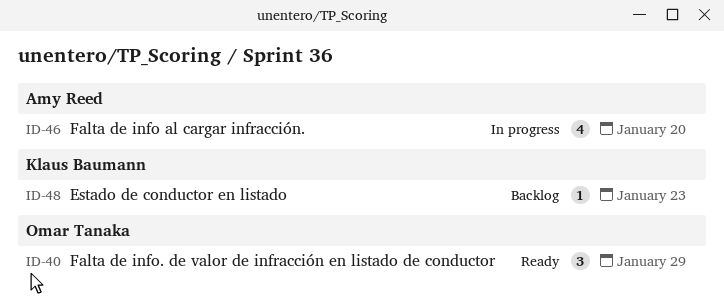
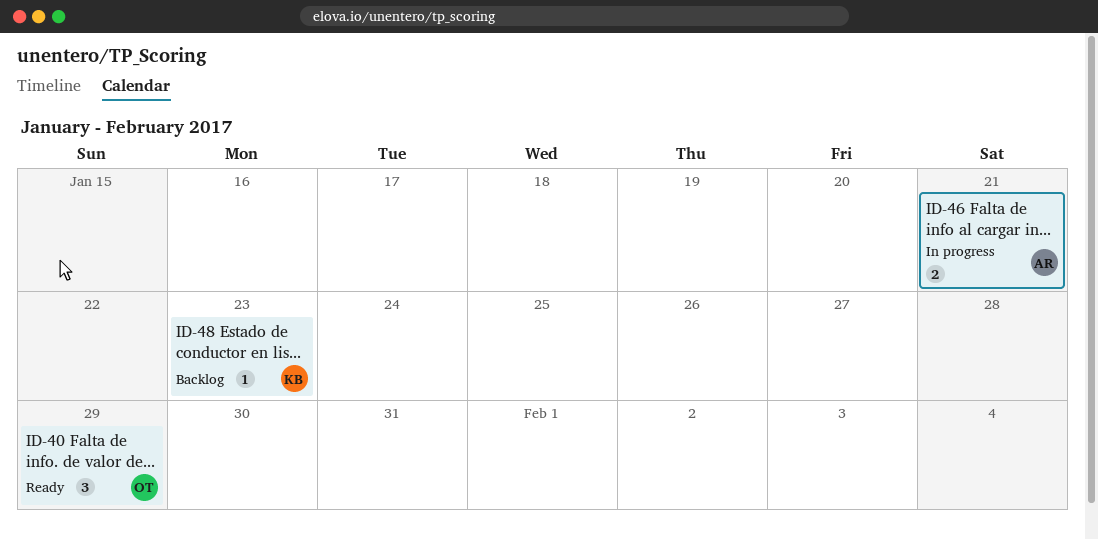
ID-46, estimate: 4 -> 2
ID-46, due: Jan 20 -> Jan 21

